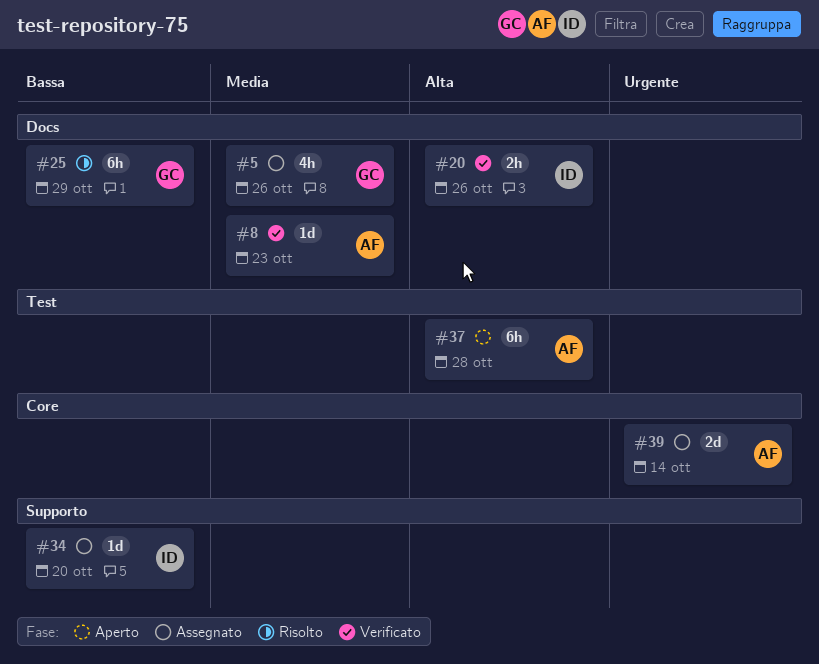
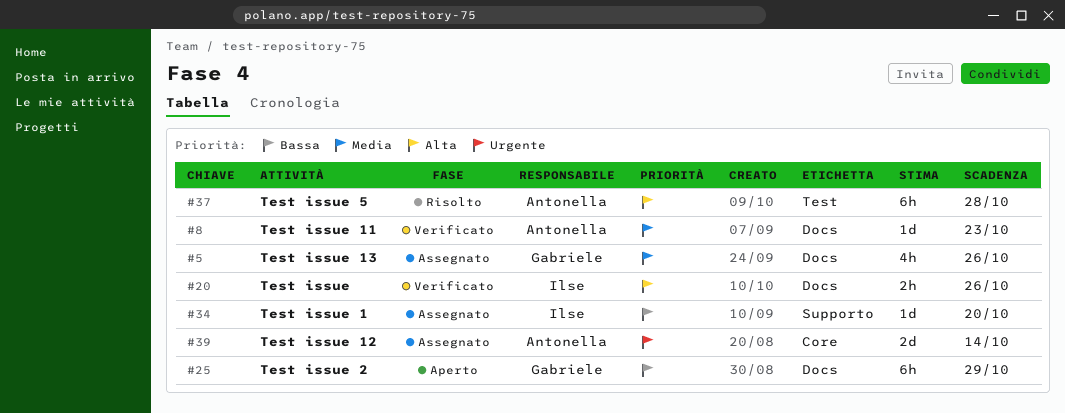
#25, status: Risolto -> Aperto
#37, status: Aperto -> Risolto

